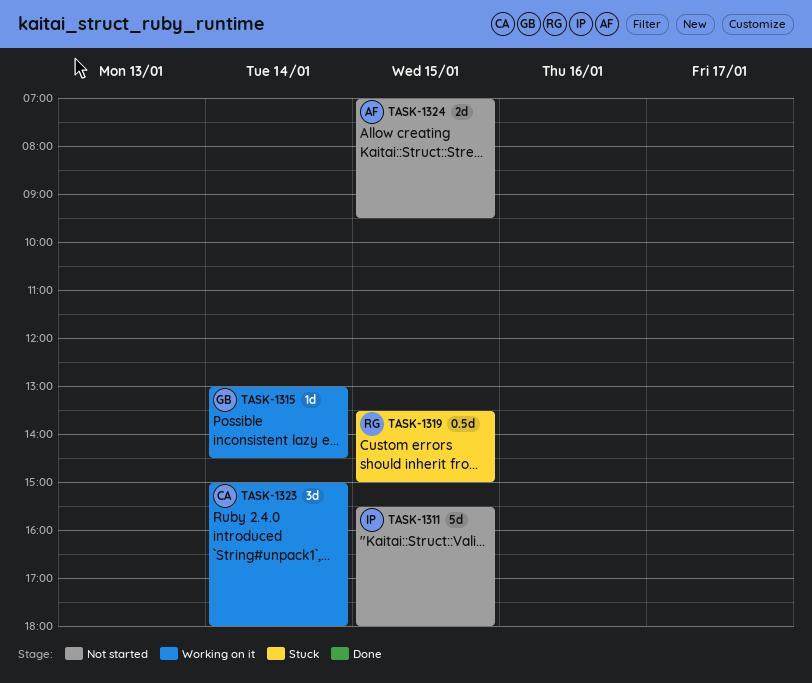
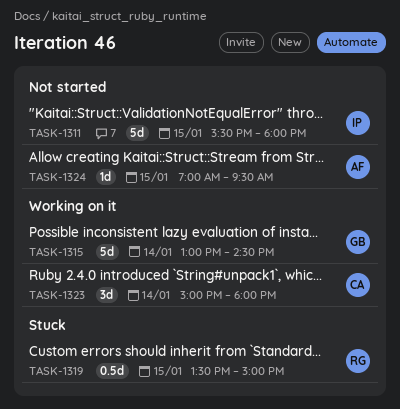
TASK-1315, estimate: 1d -> 5d
TASK-1324, estimate: 2d -> 1d

